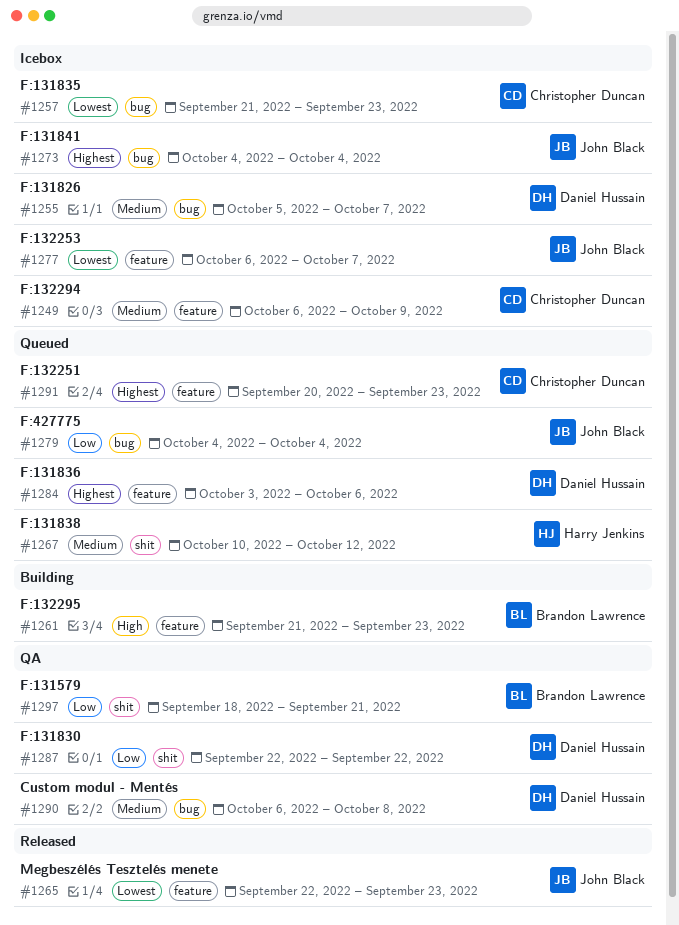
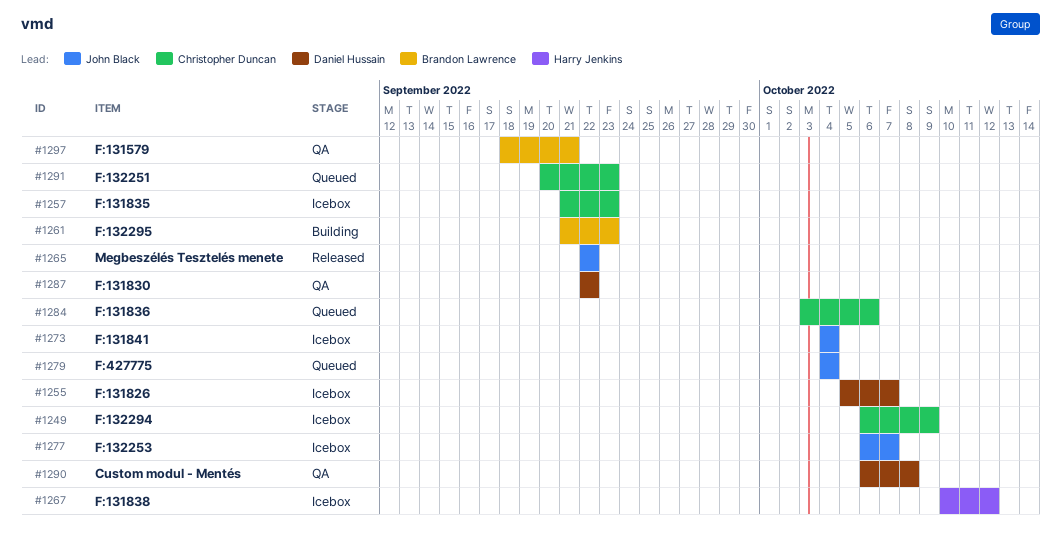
#1265, due: Sep 23 -> Sep 22
#1267, status: Queued -> Icebox
#1284, owner: Daniel Hussain -> Christopher Duncan

